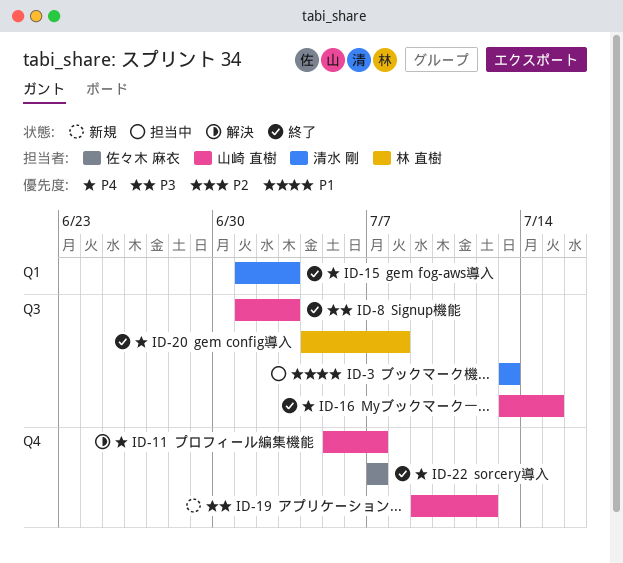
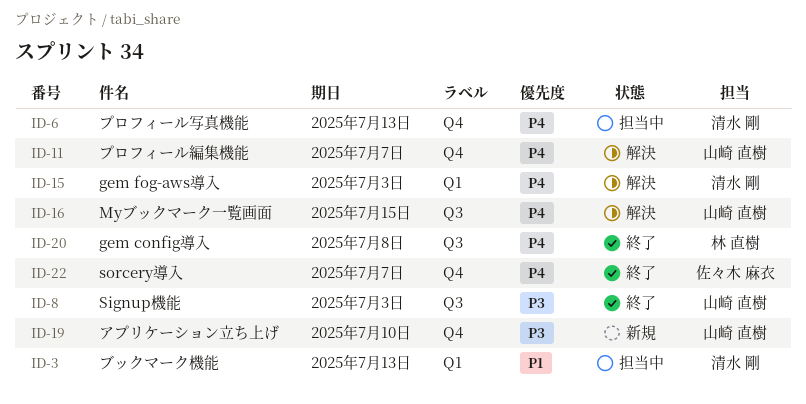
ID-3, label: Q3 -> Q1
ID-6: none -> present
ID-15, status: 終了 -> 解決
ID-16, status: 終了 -> 解決
ID-19, due: Jul 12 -> Jul 10

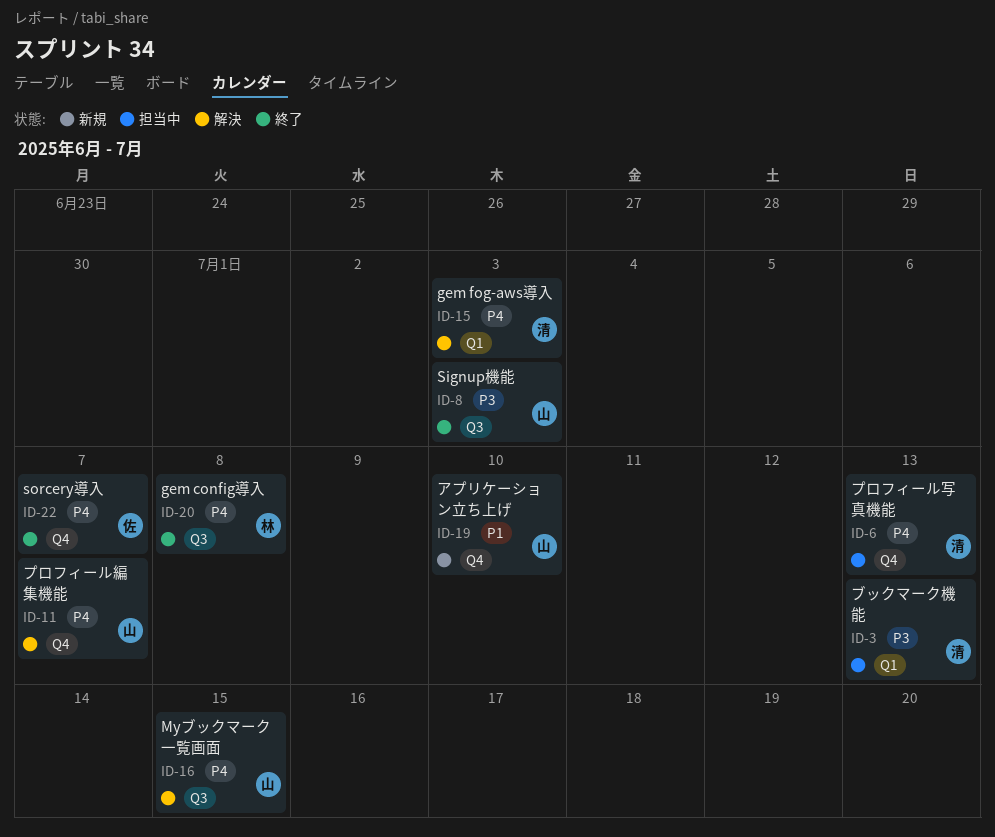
ID-3, priority: P1 -> P3
ID-19, priority: P3 -> P1

